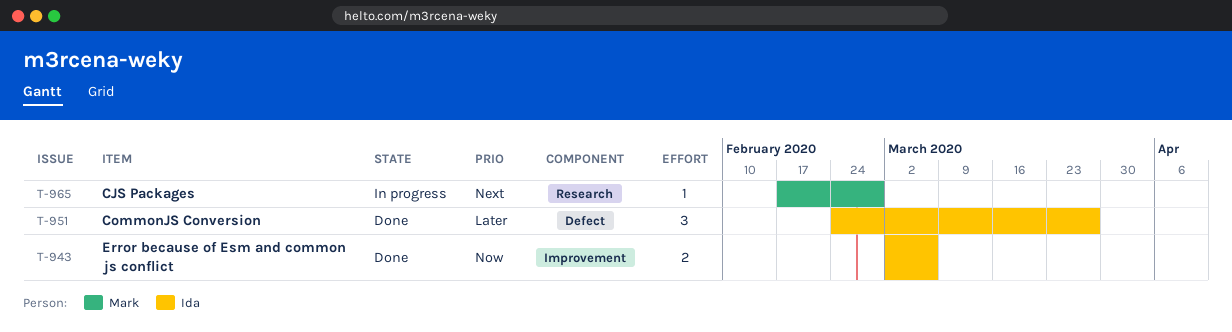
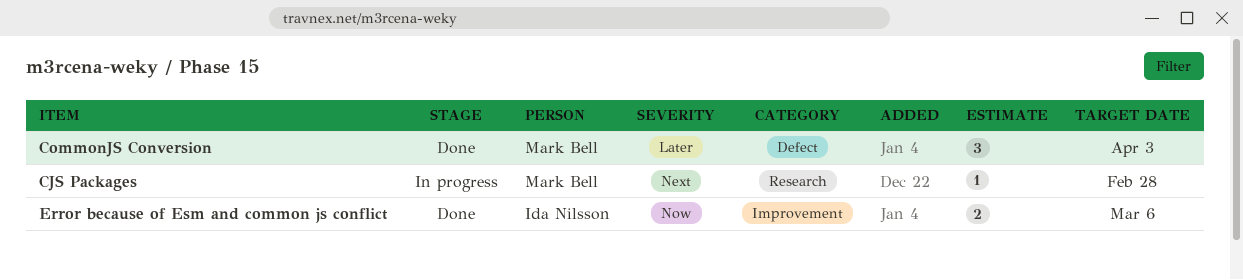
CommonJS Conversion, owner: Ida Nilsson -> Mark Bell
CommonJS Conversion, due: Mar 27 -> Apr 3

